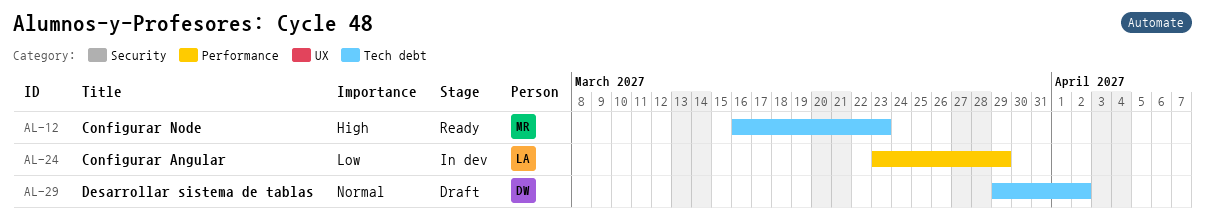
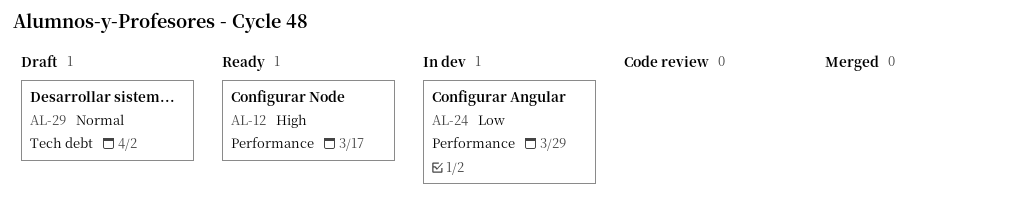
AL-12, label: Tech debt -> Performance
AL-12, due: Mar 23 -> Mar 17

